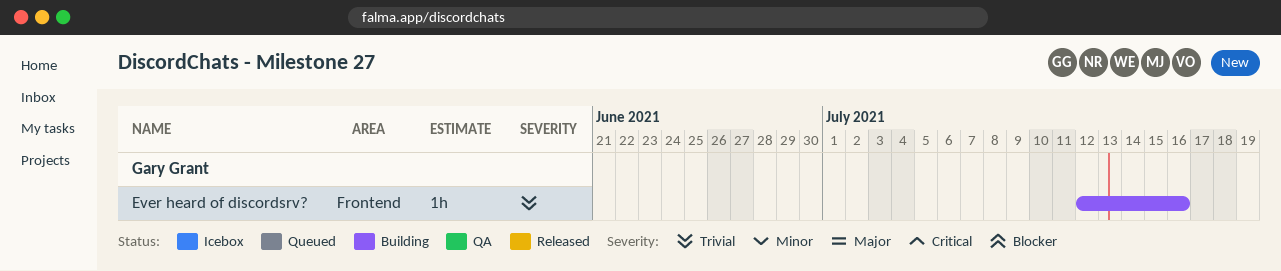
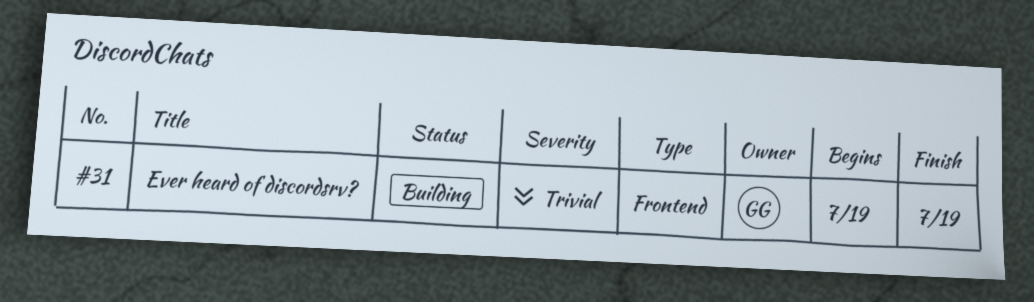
Ever heard of discordsrv?, start: Jul 12 -> Jul 19
Ever heard of discordsrv?, due: Jul 16 -> Jul 19

